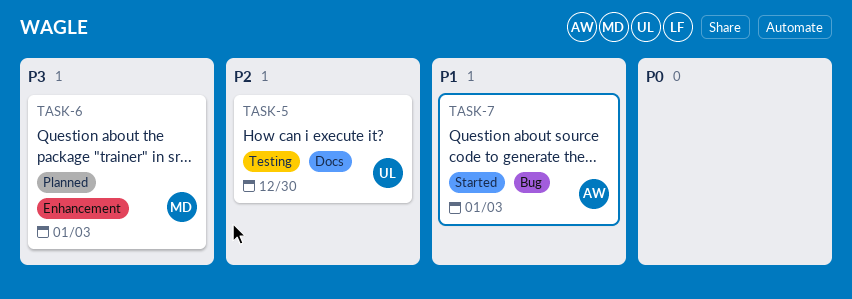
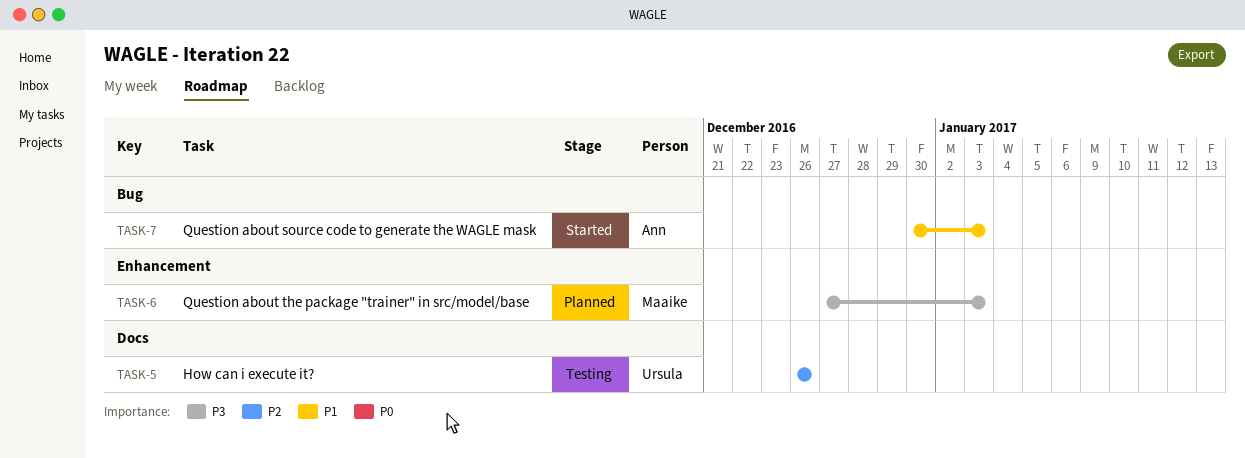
TASK-5, due: Dec 30 -> Dec 26

